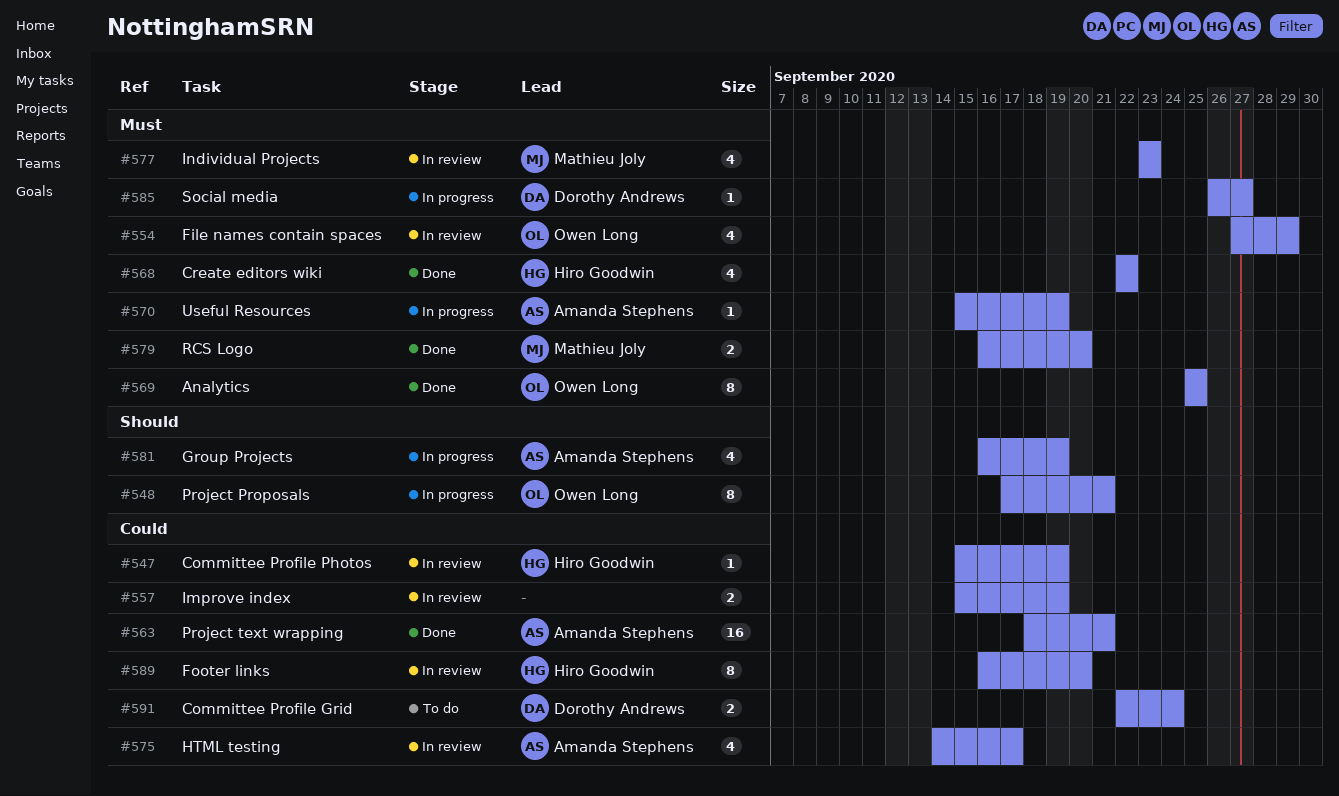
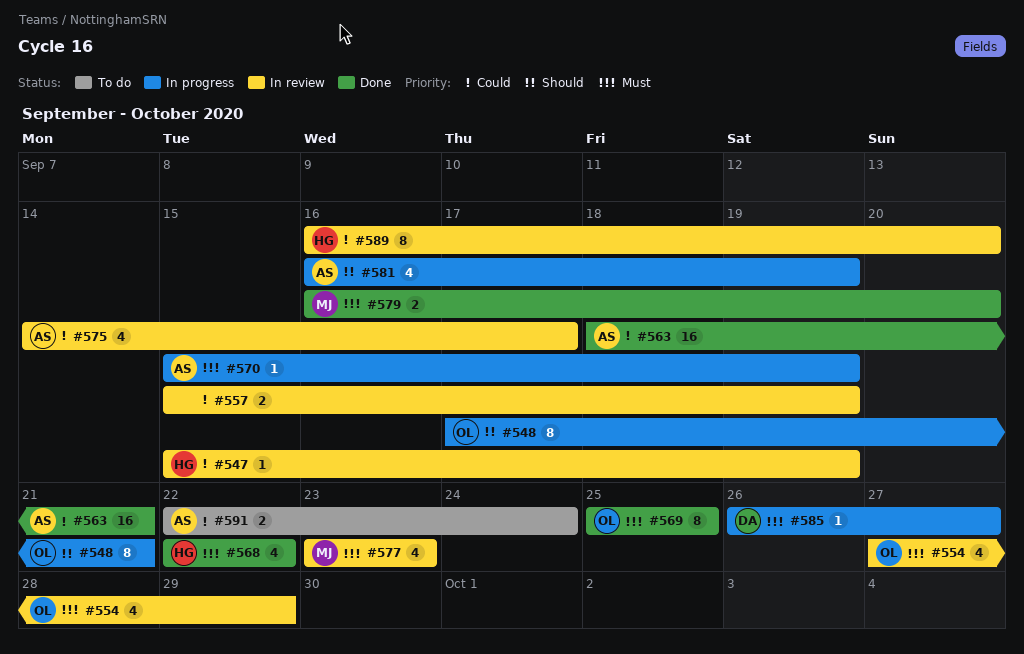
#591, owner: Dorothy Andrews -> Amanda Stephens

